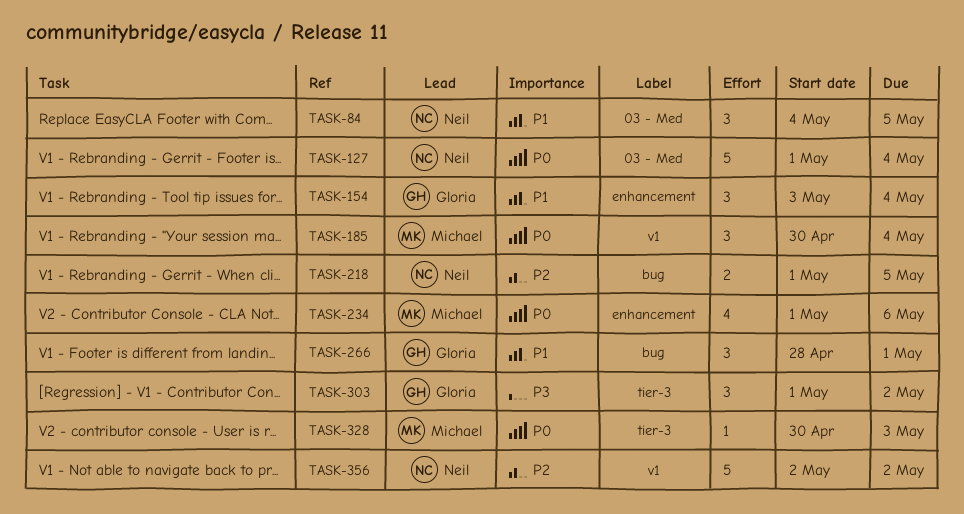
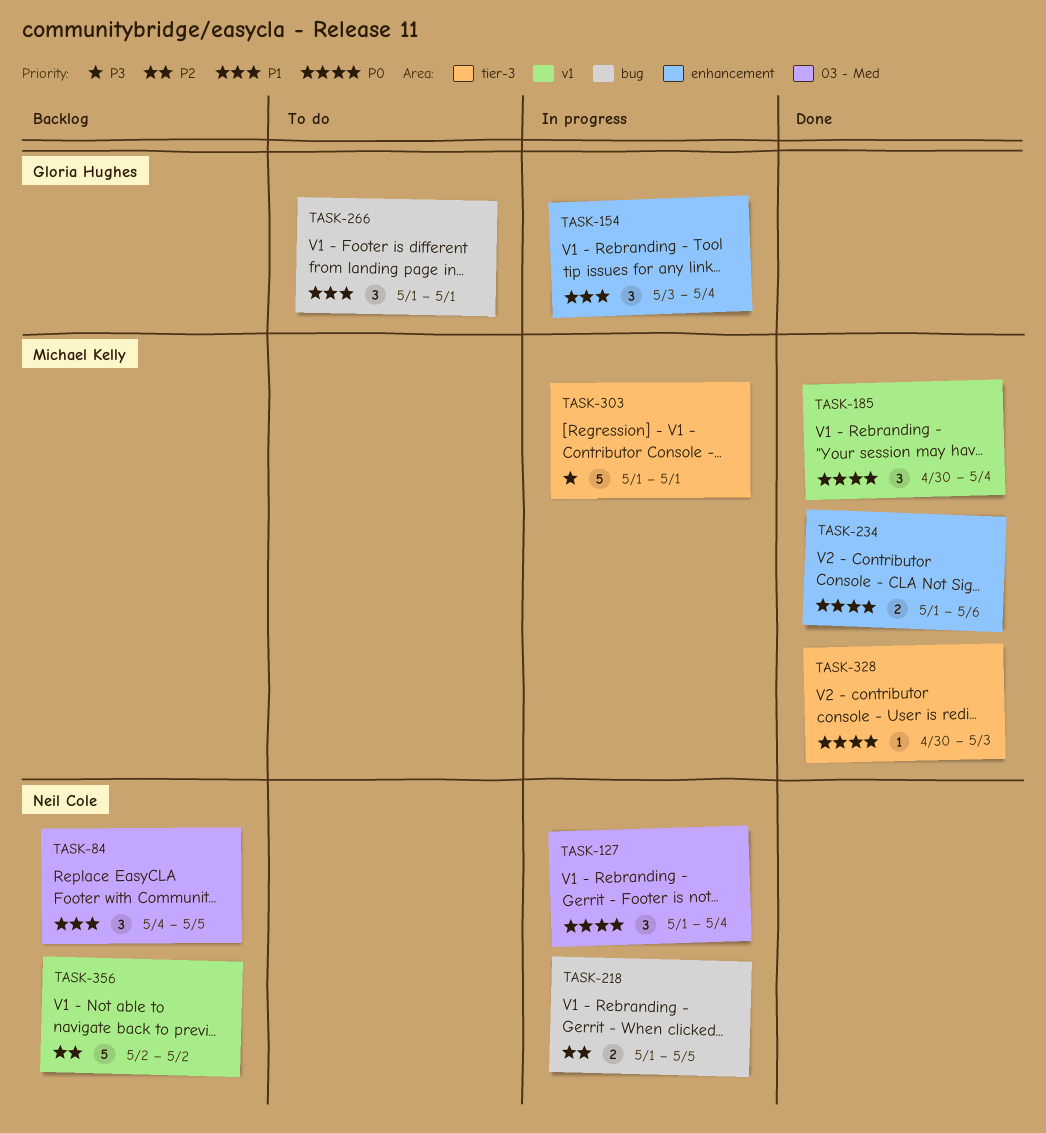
TASK-127, estimate: 5 -> 3
TASK-234, estimate: 4 -> 2
TASK-266, start: Apr 28 -> May 1
TASK-303, owner: Gloria Hughes -> Michael Kelly
TASK-303, estimate: 3 -> 5
TASK-303, due: May 2 -> May 1

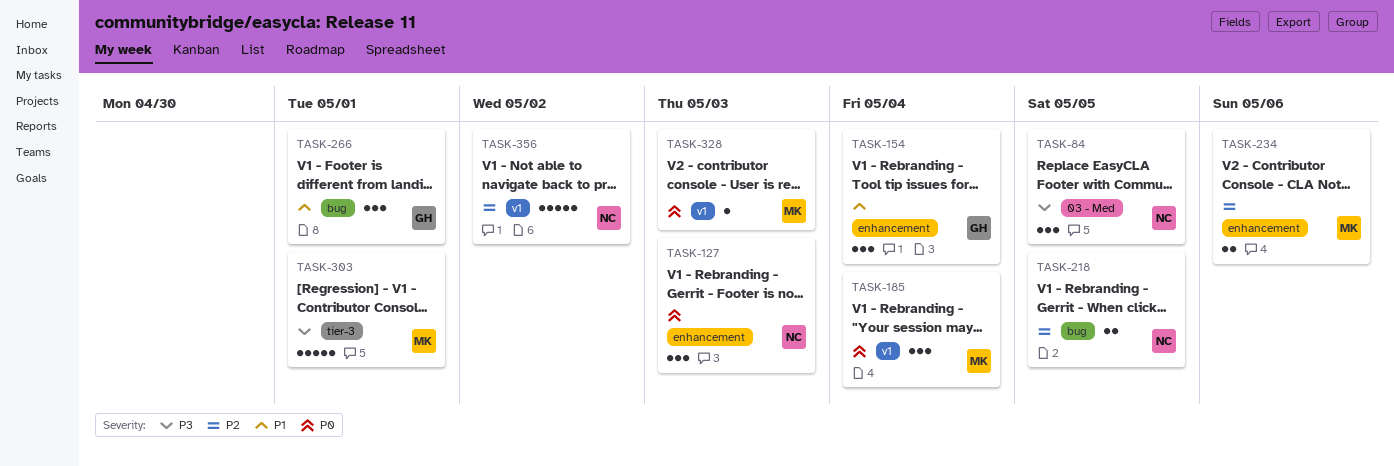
TASK-84, priority: P1 -> P3
TASK-127, label: 03 - Med -> enhancement
TASK-127, due: May 4 -> May 3
TASK-234, priority: P0 -> P2
TASK-328, label: tier-3 -> v1

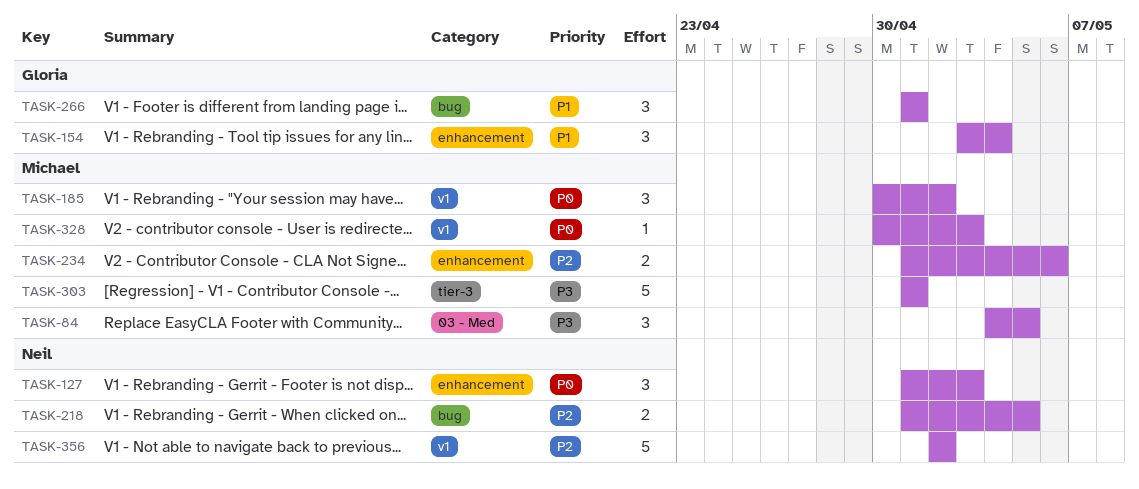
TASK-84, owner: Neil -> Michael
TASK-185, due: May 4 -> May 2

